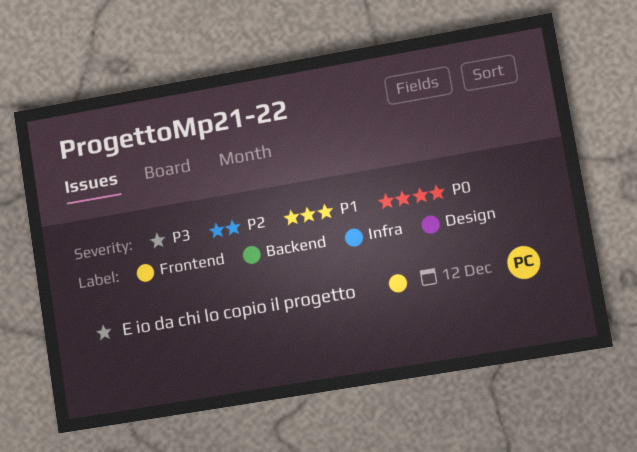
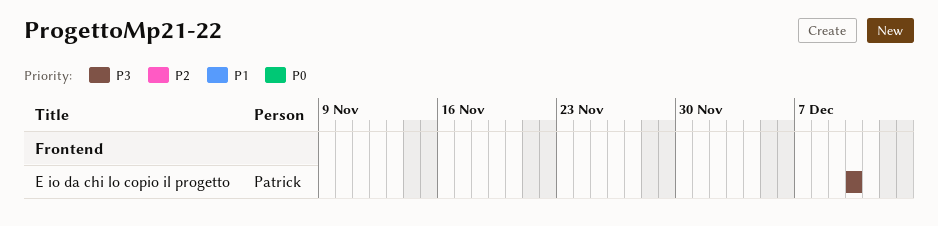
E io da chi lo copio il progetto, due: Dec 12 -> Dec 10

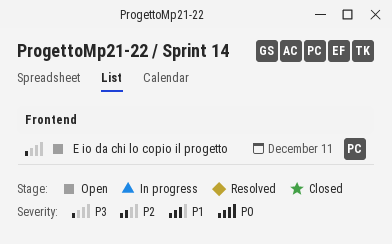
E io da chi lo copio il progetto, due: Dec 10 -> Dec 11

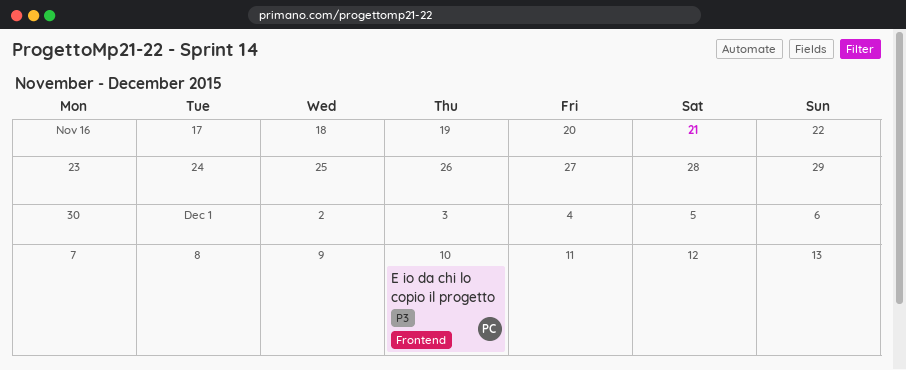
E io da chi lo copio il progetto, due: Dec 11 -> Dec 10

